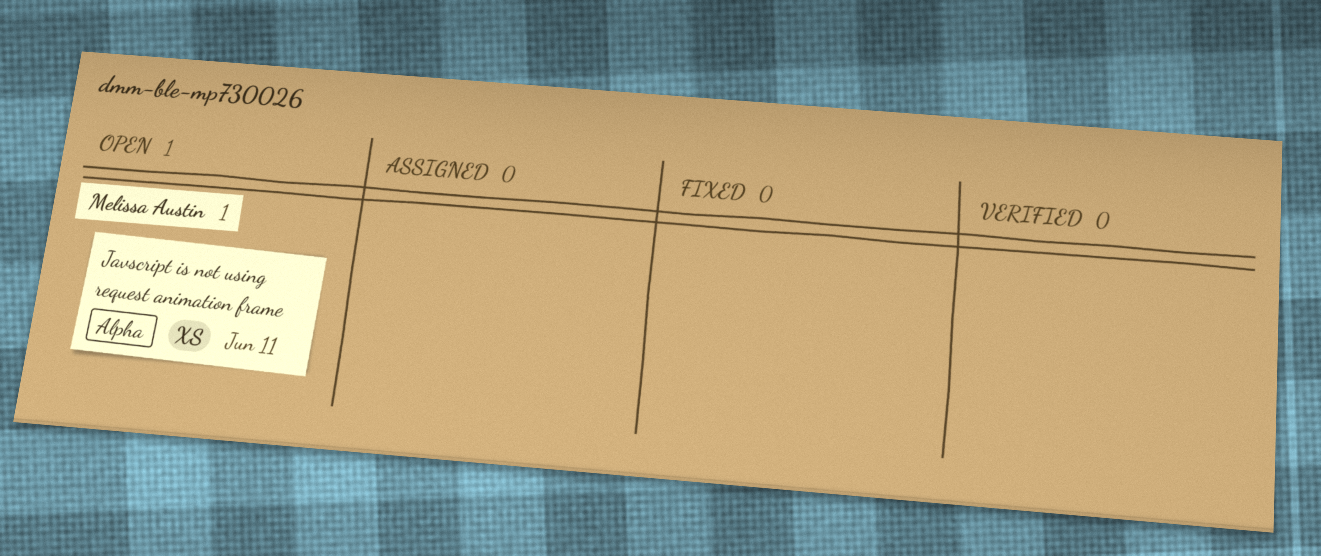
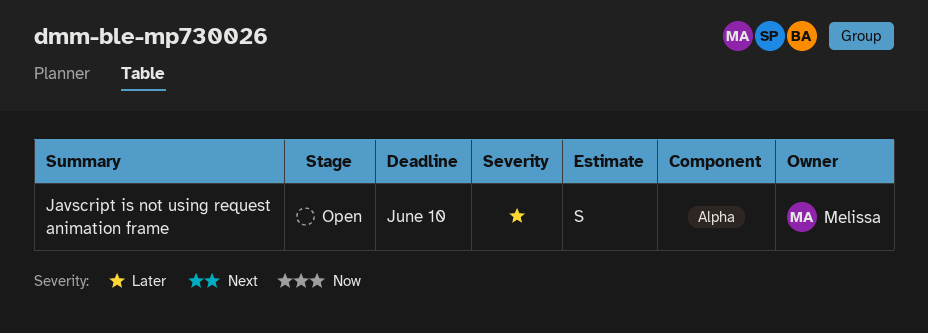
Javscript is not using request animation frame, estimate: XS -> S
Javscript is not using request animation frame, due: Jun 11 -> Jun 10

